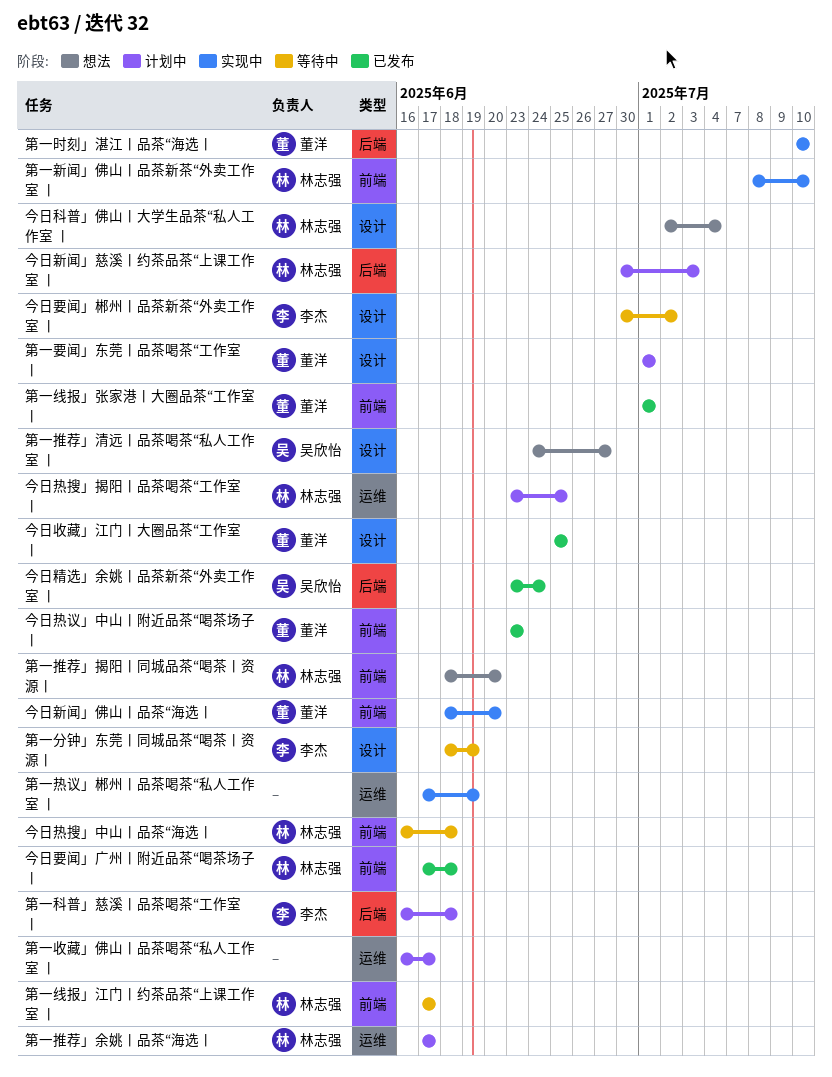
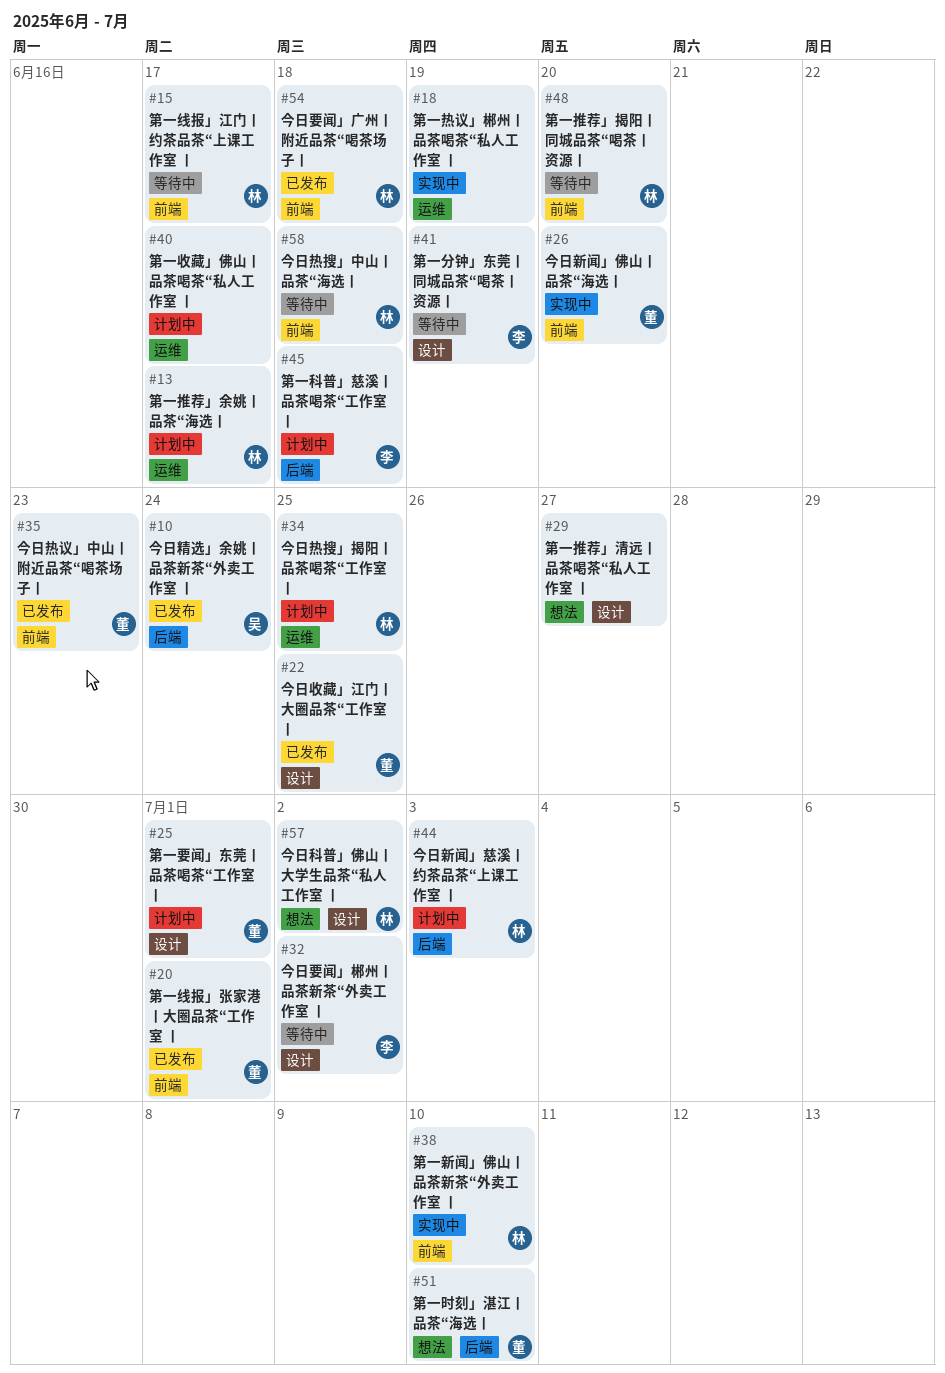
今日科普」佛山丨大学生品茶“私人工作室 丨, due: Jul 4 -> Jul 2
第一推荐」揭阳丨同城品茶“喝茶丨资源丨, status: 想法 -> 等待中
第一推荐」清远丨品茶喝茶“私人工作室 丨, owner: 吴欣怡 -> none
第一时刻」湛江丨品茶“海选丨, status: 实现中 -> 想法

